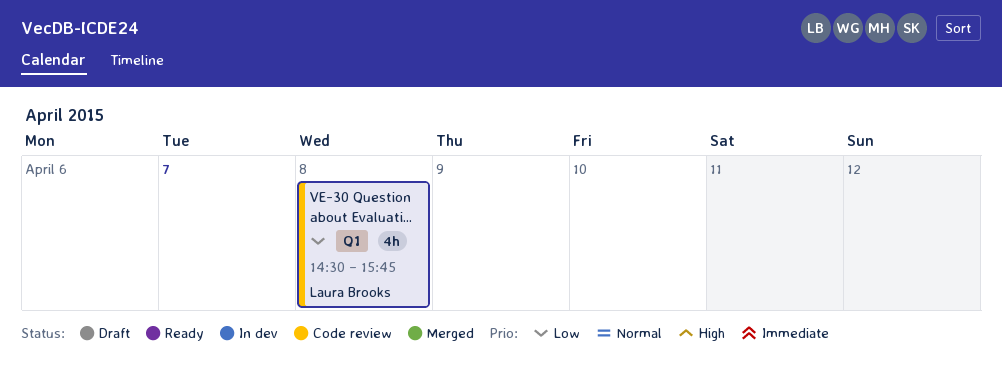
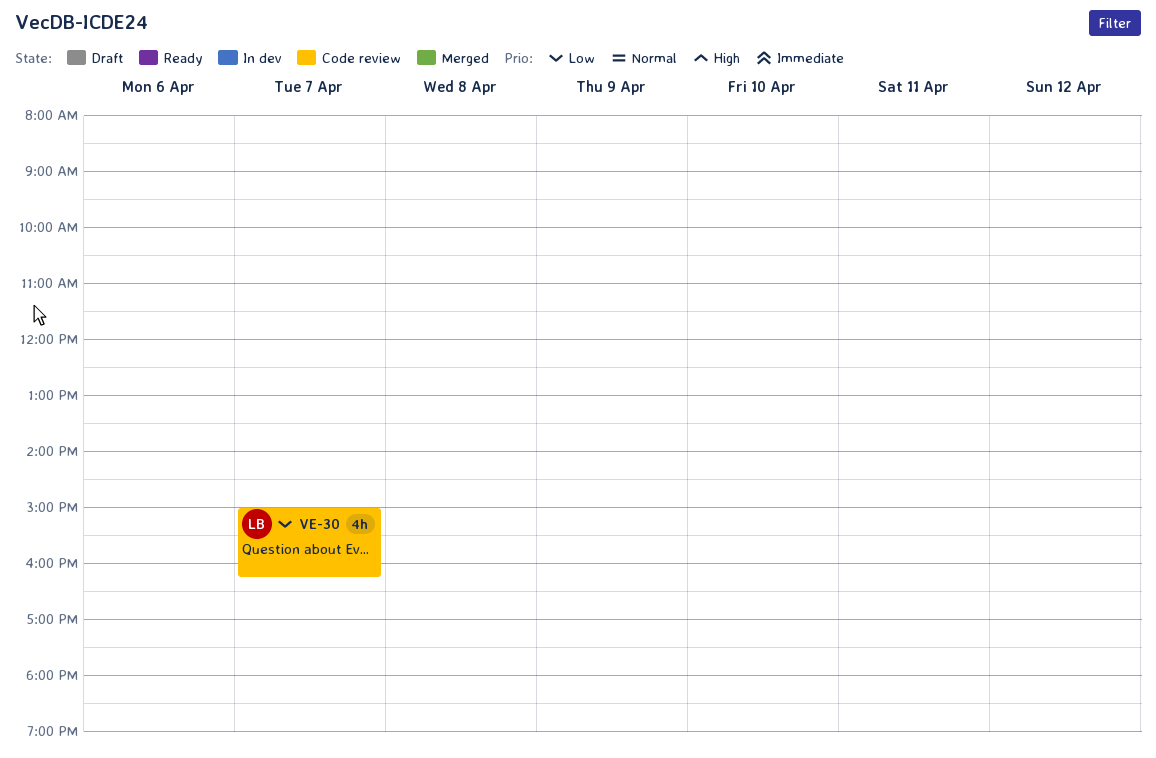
VE-30, day: Apr 8 -> Apr 7
VE-30, begins: 14:30 -> 15:00
VE-30, ends: 15:45 -> 16:15

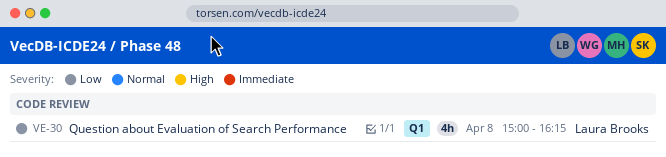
VE-30, day: Apr 7 -> Apr 8

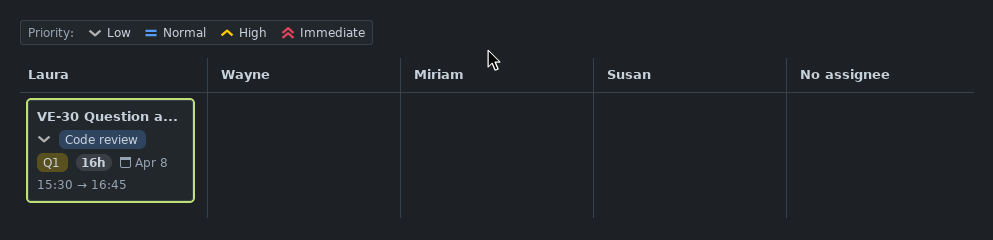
VE-30, estimate: 4h -> 16h
VE-30, begins: 15:00 -> 15:30
VE-30, ends: 16:15 -> 16:45

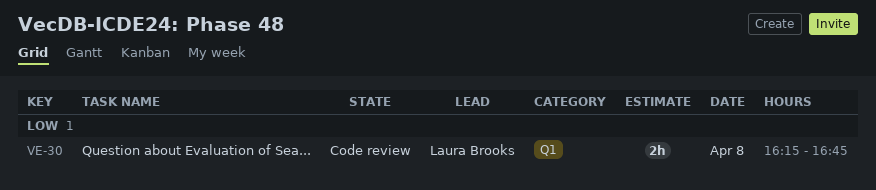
VE-30, estimate: 16h -> 2h
VE-30, begins: 15:30 -> 16:15

